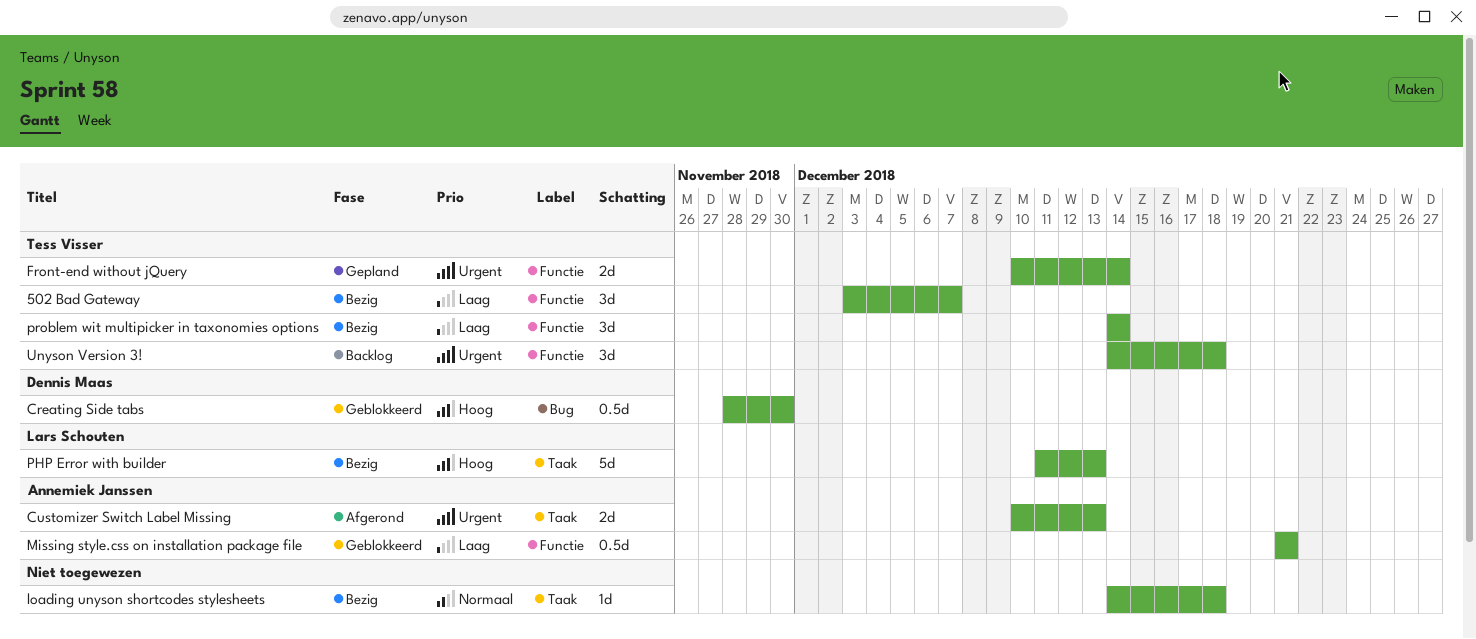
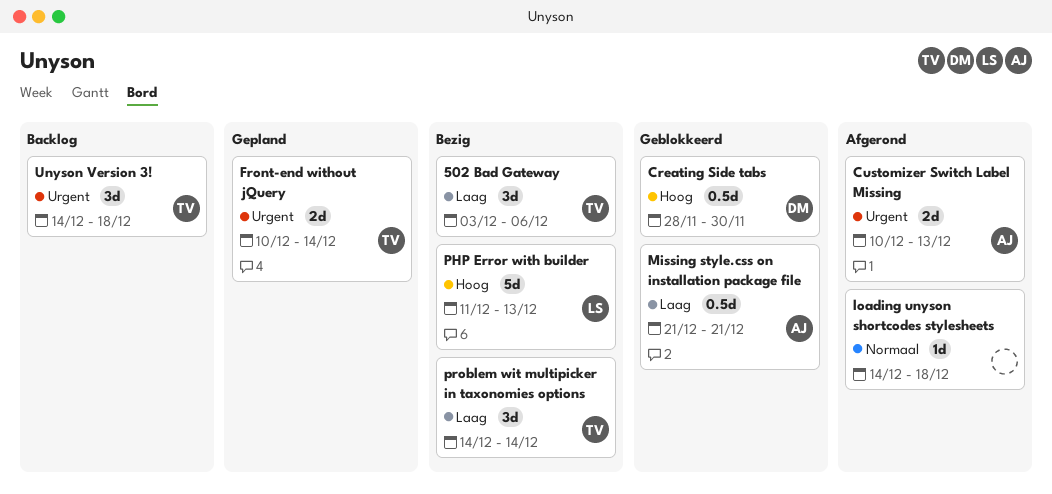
502 Bad Gateway, due: Dec 7 -> Dec 6
loading unyson shortcodes stylesheets, status: Bezig -> Afgerond

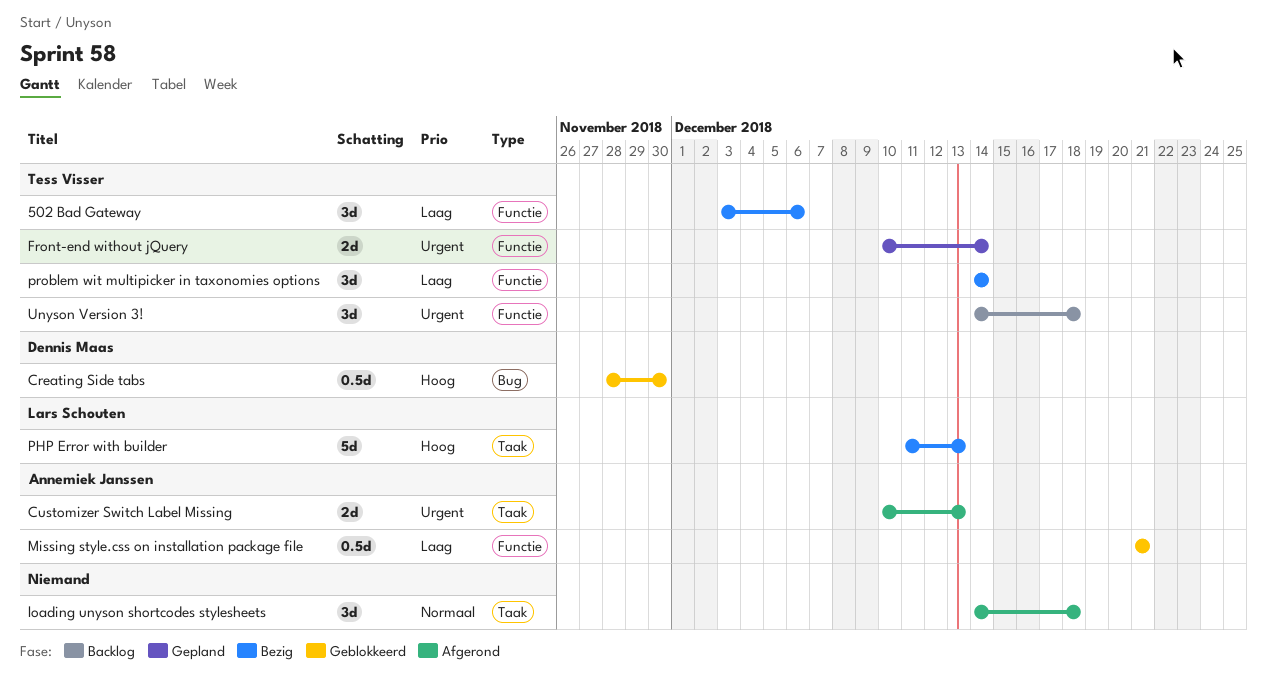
loading unyson shortcodes stylesheets, estimate: 1d -> 3d

